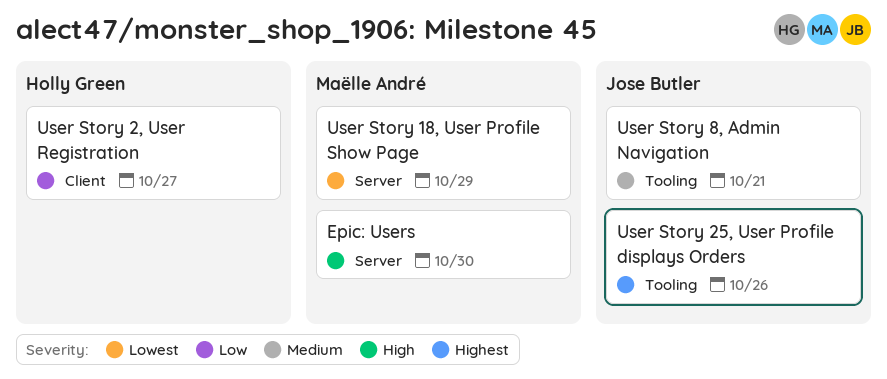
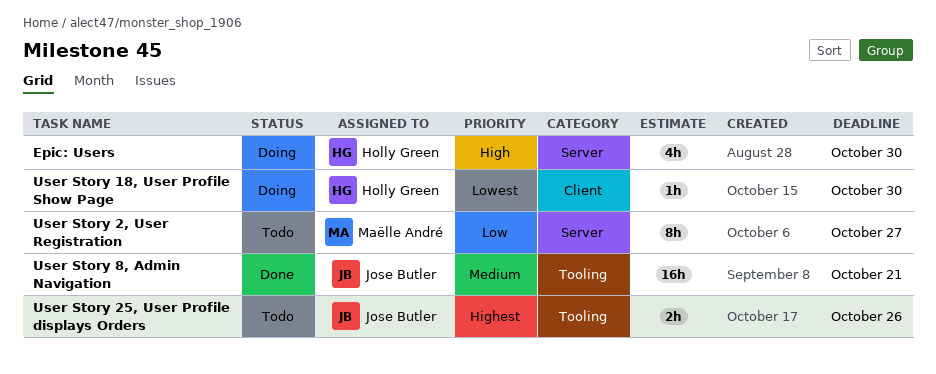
Epic: Users, owner: Maëlle André -> Holly Green
User Story 18, User Profile Show Page, owner: Maëlle André -> Holly Green
User Story 18, User Profile Show Page, label: Server -> Client
User Story 18, User Profile Show Page, due: Oct 29 -> Oct 30
User Story 2, User Registration, owner: Holly Green -> Maëlle André
User Story 2, User Registration, label: Client -> Server

